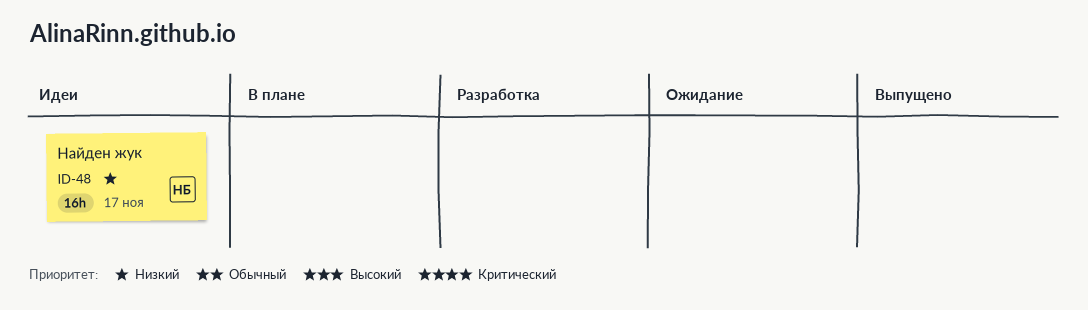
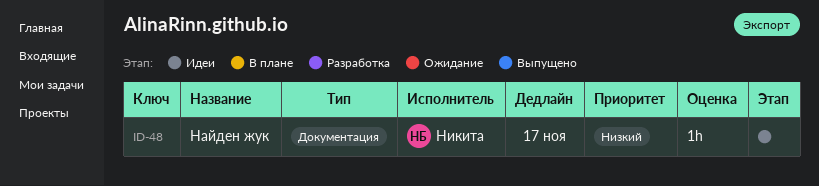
ID-48, estimate: 16h -> 1h

